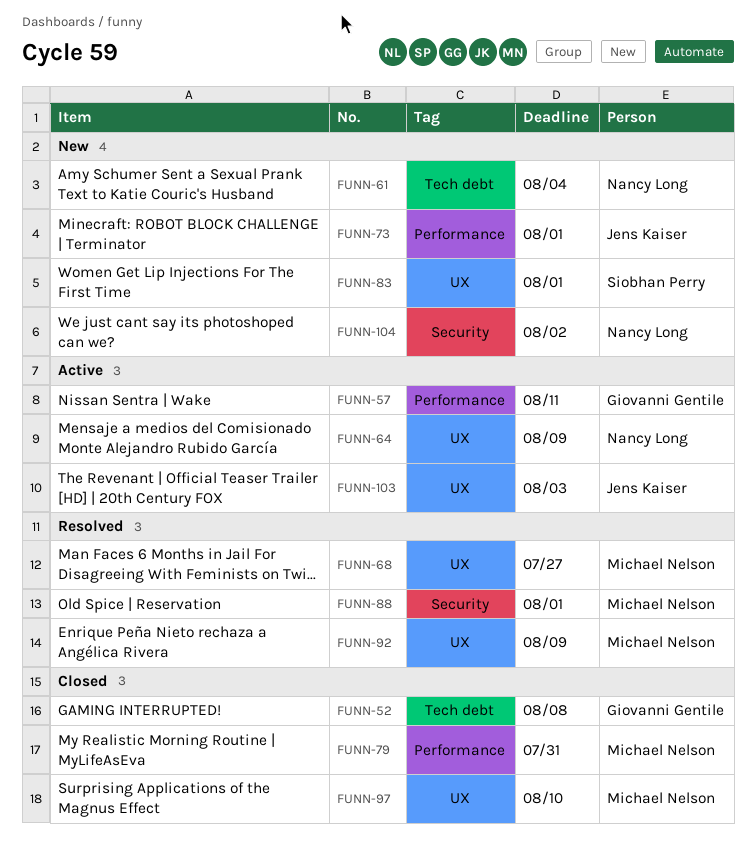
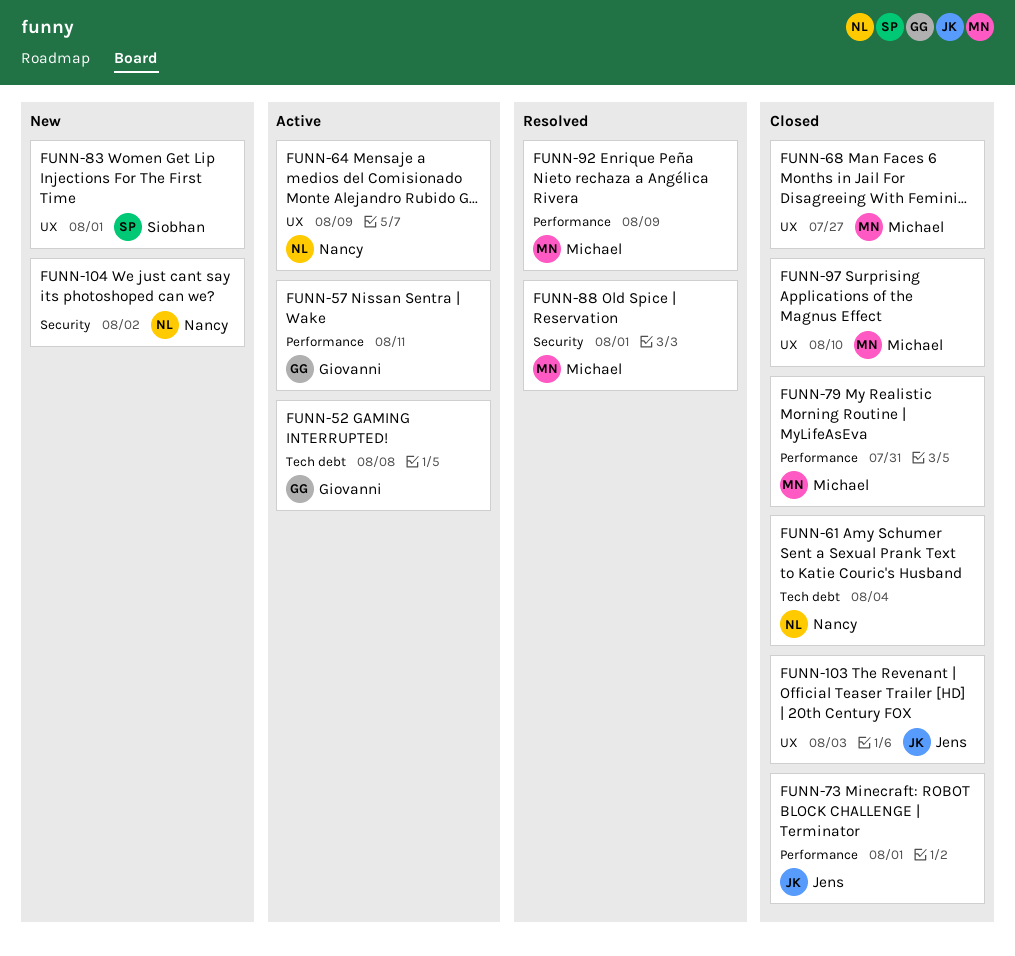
FUNN-52, status: Closed -> Active
FUNN-61, status: New -> Closed
FUNN-68, status: Resolved -> Closed
FUNN-73, status: New -> Closed
FUNN-92, label: UX -> Performance
FUNN-103, status: Active -> Closed

